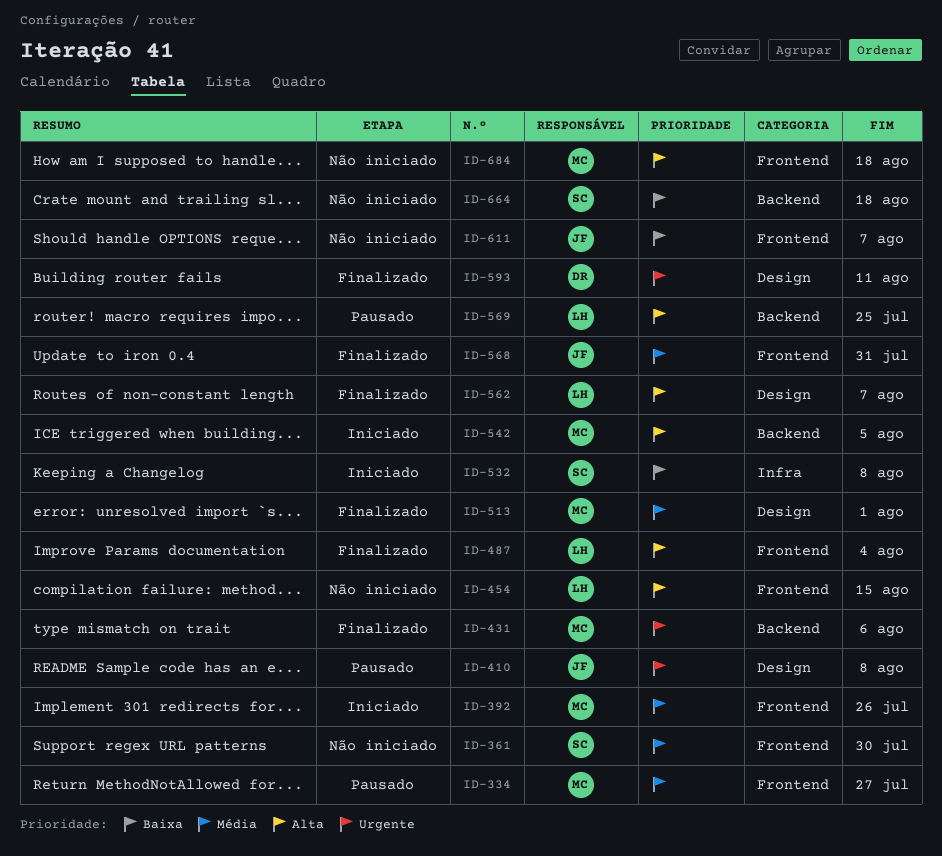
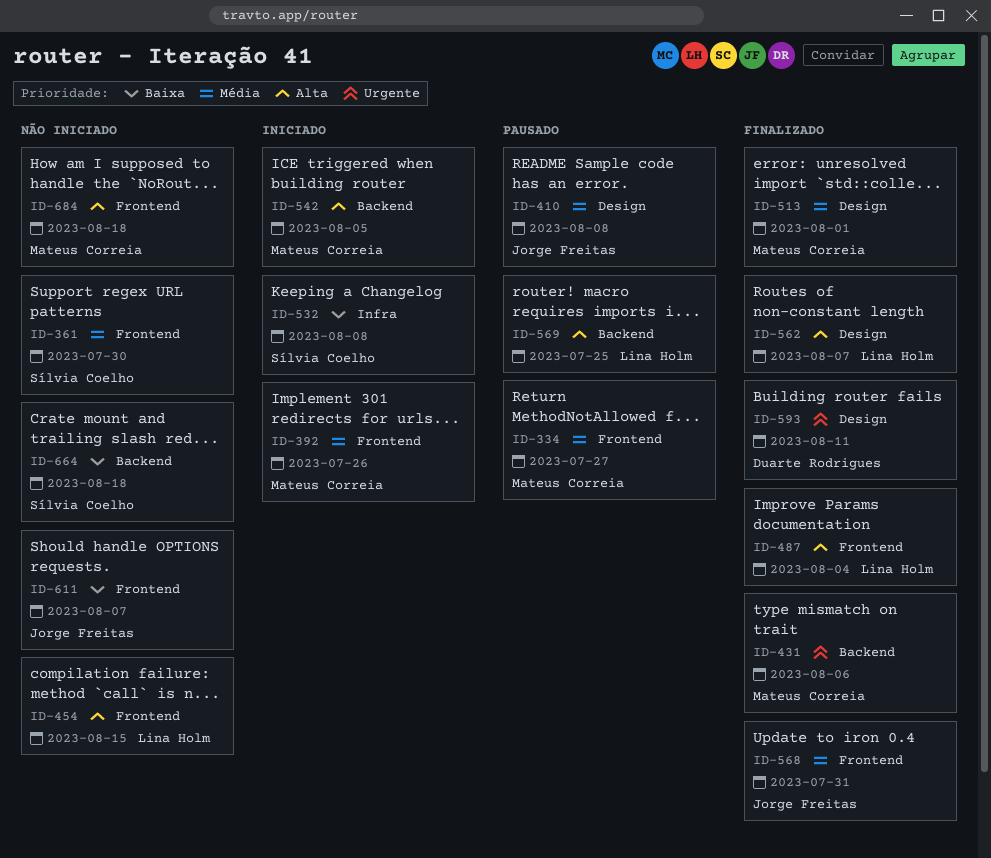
ID-410, priority: Urgente -> Média

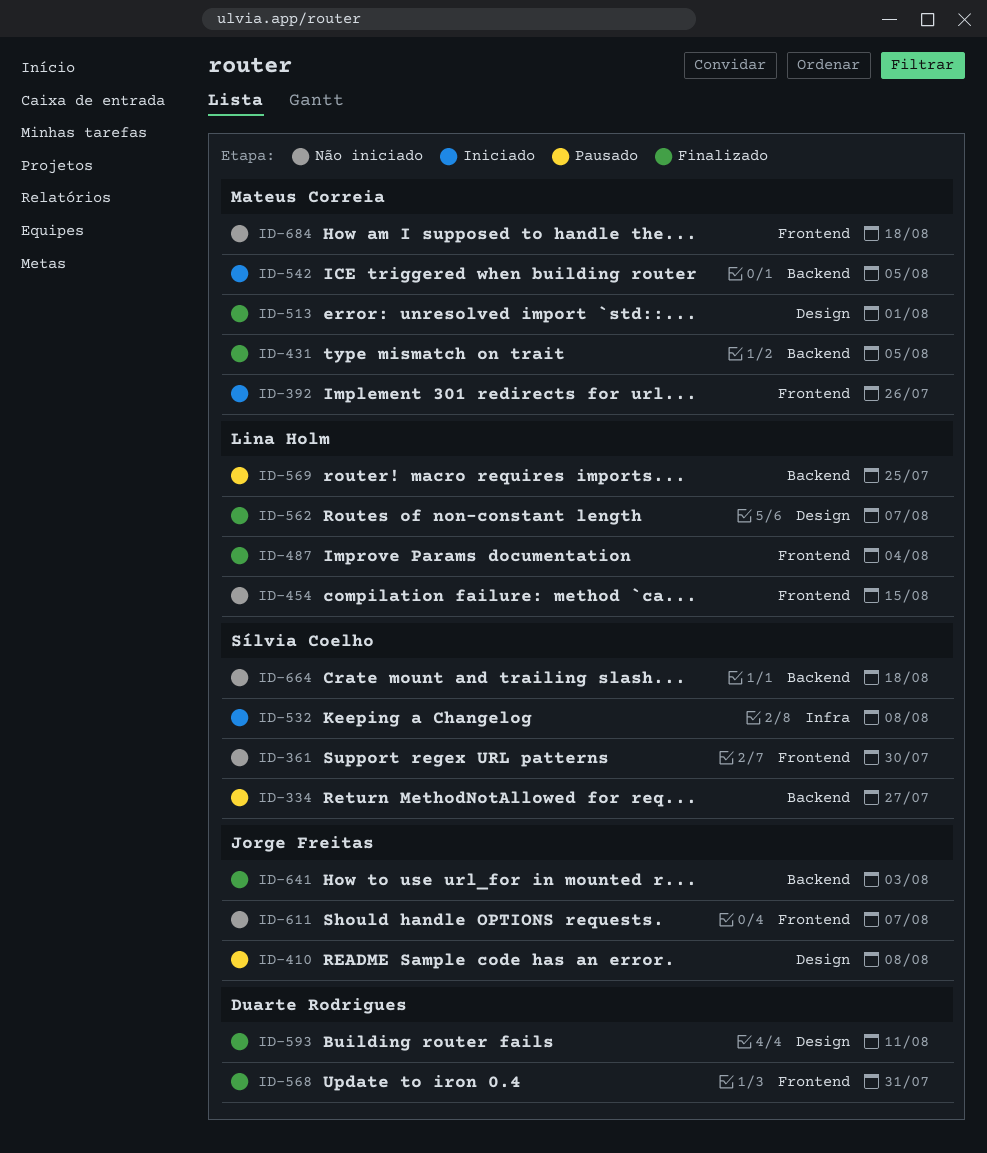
ID-334, owner: Mateus Correia -> Sílvia Coelho
ID-334, label: Frontend -> Backend
ID-431, due: Aug 6 -> Aug 5
ID-568, owner: Jorge Freitas -> Duarte Rodrigues
ID-641: none -> present

